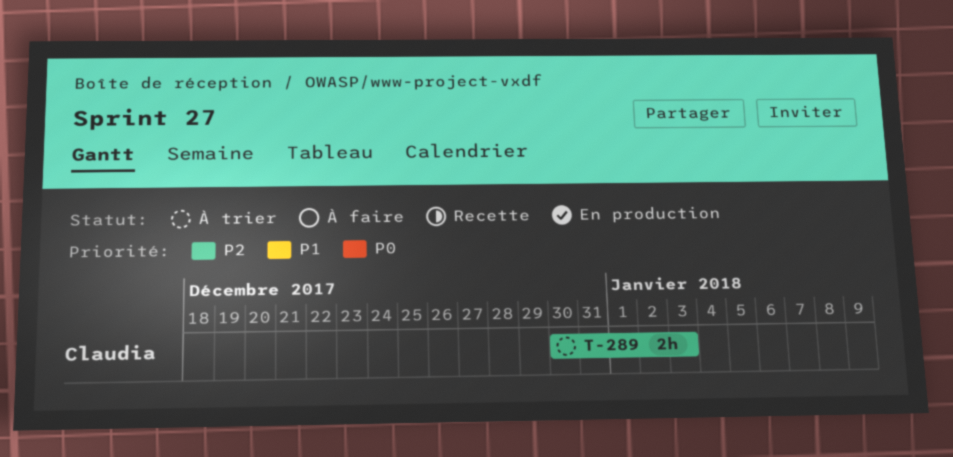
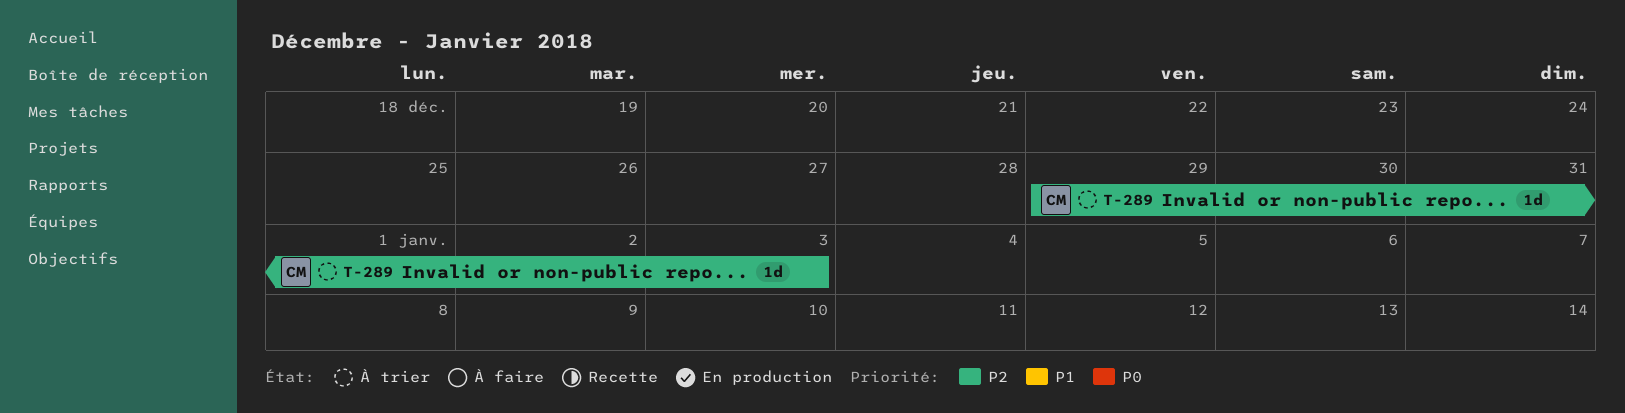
T-289, estimate: 2h -> 1d
T-289, start: Dec 30 -> Dec 29

